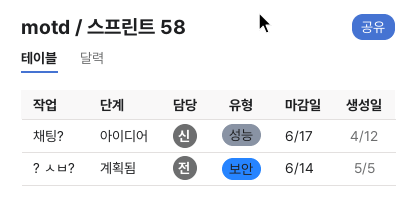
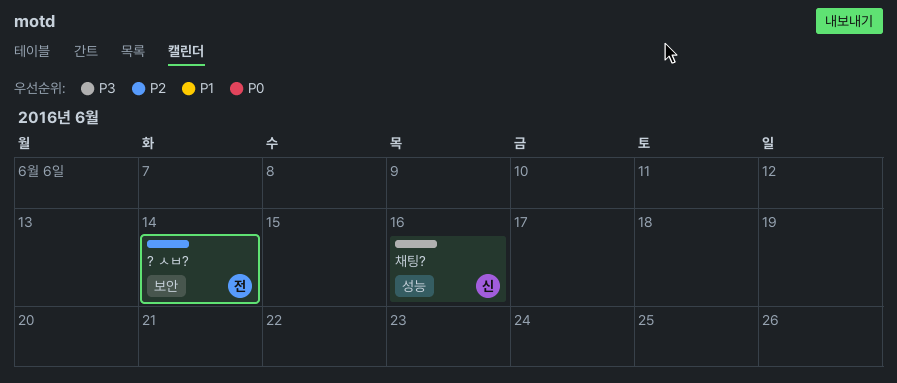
채팅?, due: Jun 17 -> Jun 16

